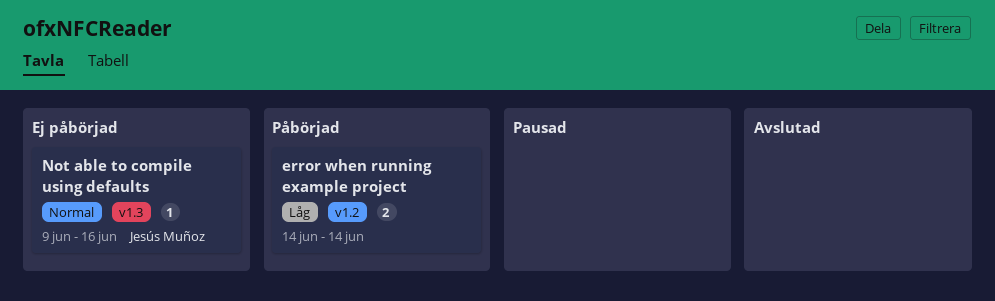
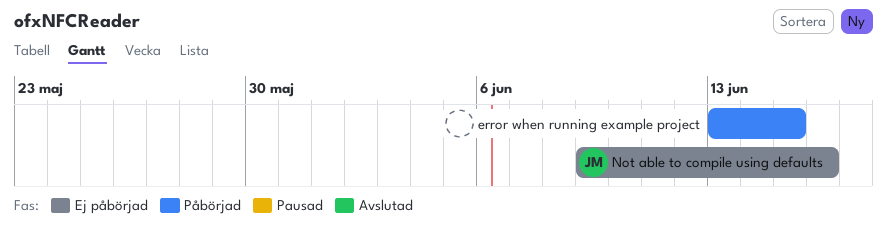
error when running example project, start: Jun 14 -> Jun 13
error when running example project, due: Jun 14 -> Jun 15

